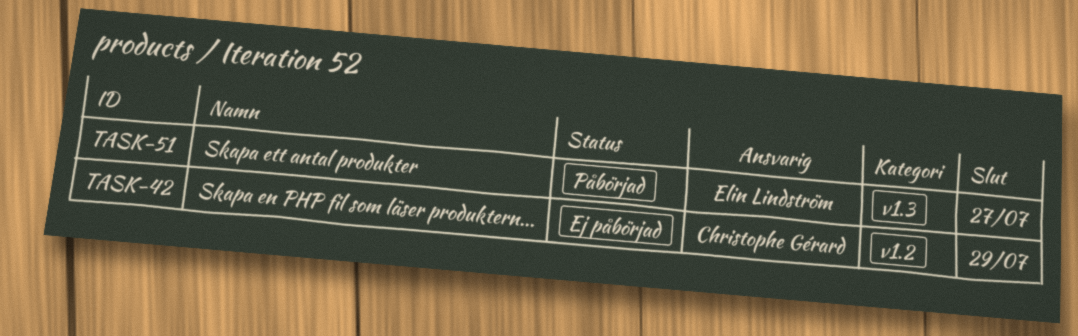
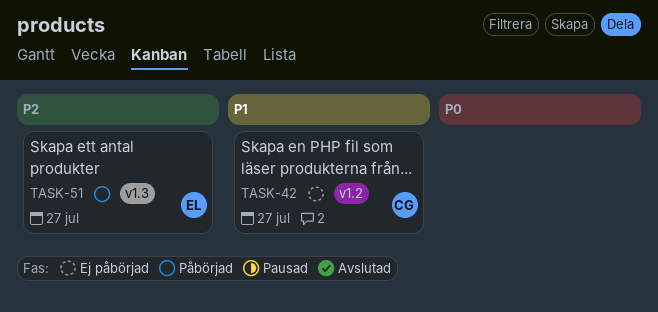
TASK-42, due: Jul 29 -> Jul 27

